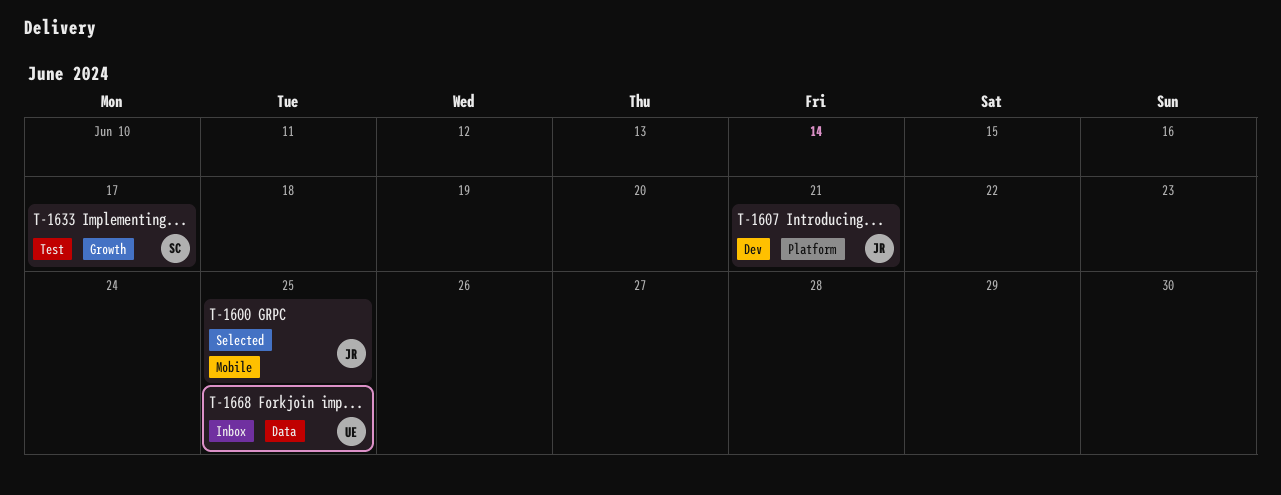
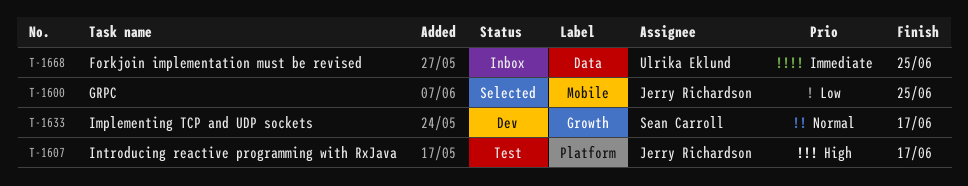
T-1607, status: Dev -> Test
T-1607, due: Jun 21 -> Jun 17
T-1633, status: Test -> Dev

